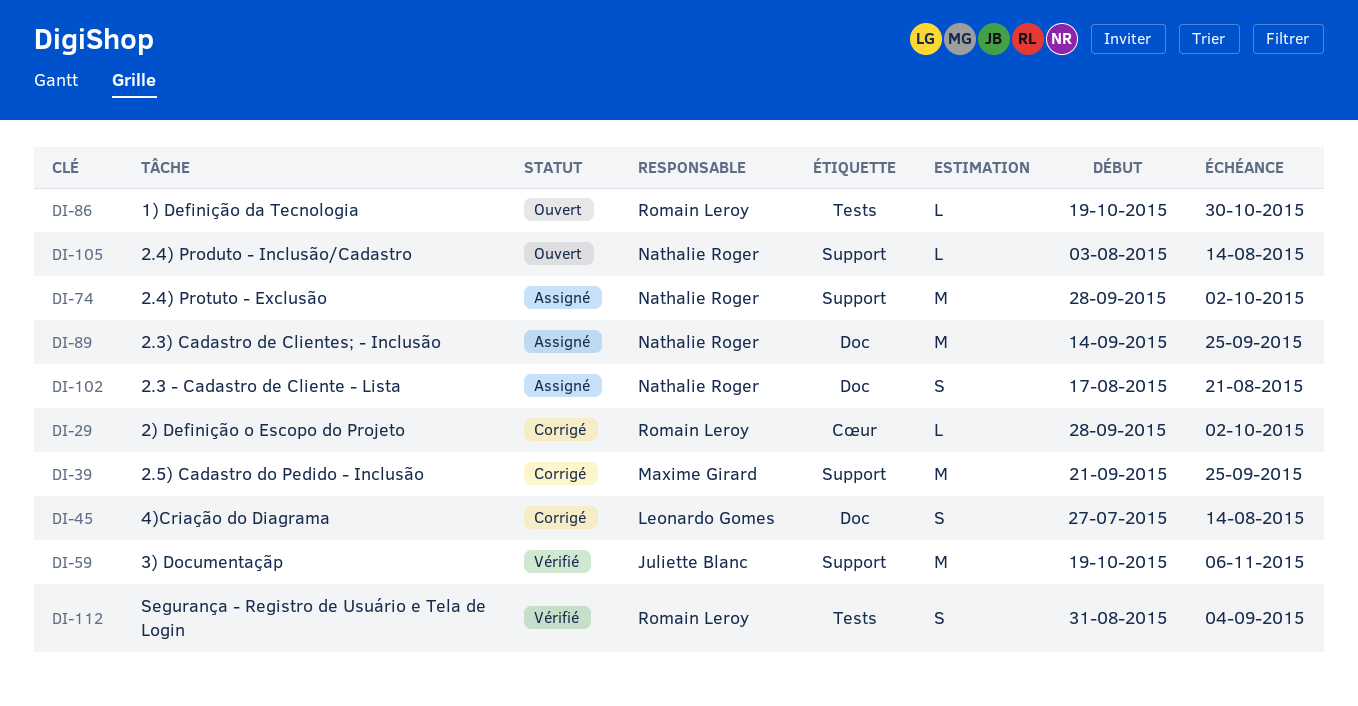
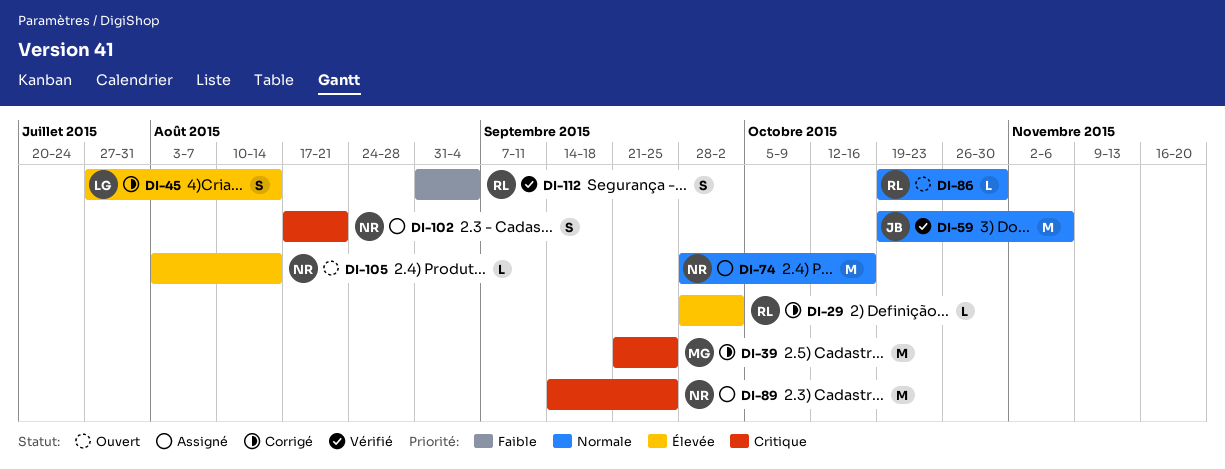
DI-74, due: Oct 2 -> Oct 16

